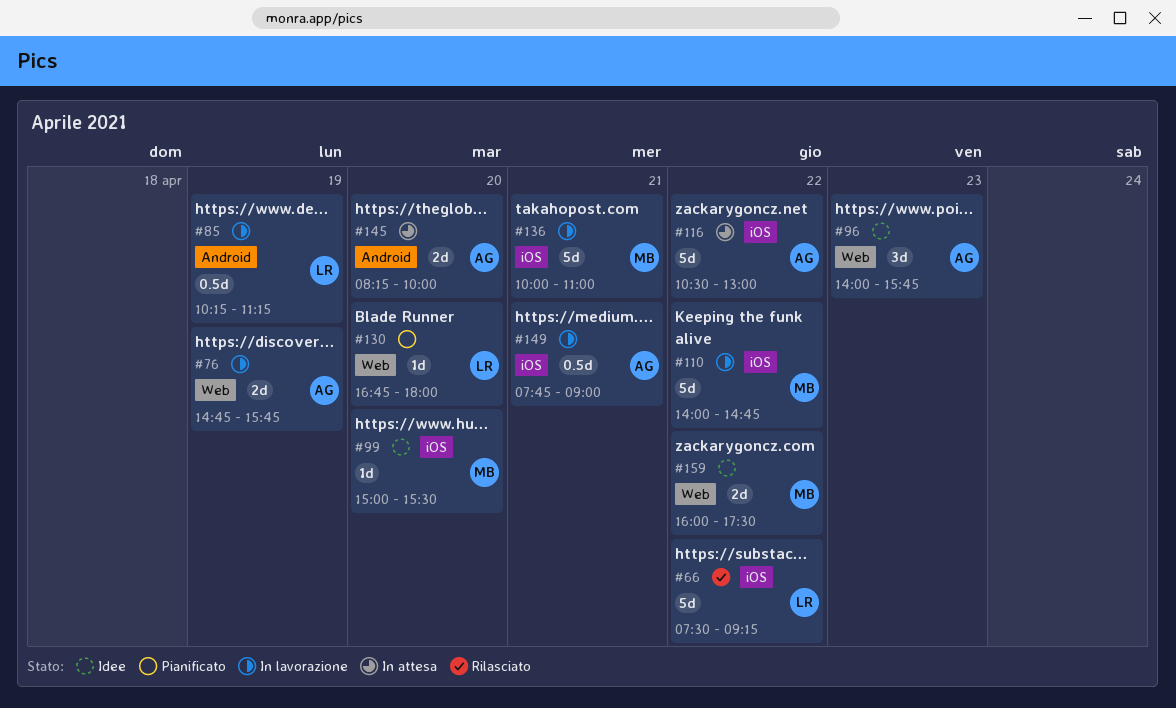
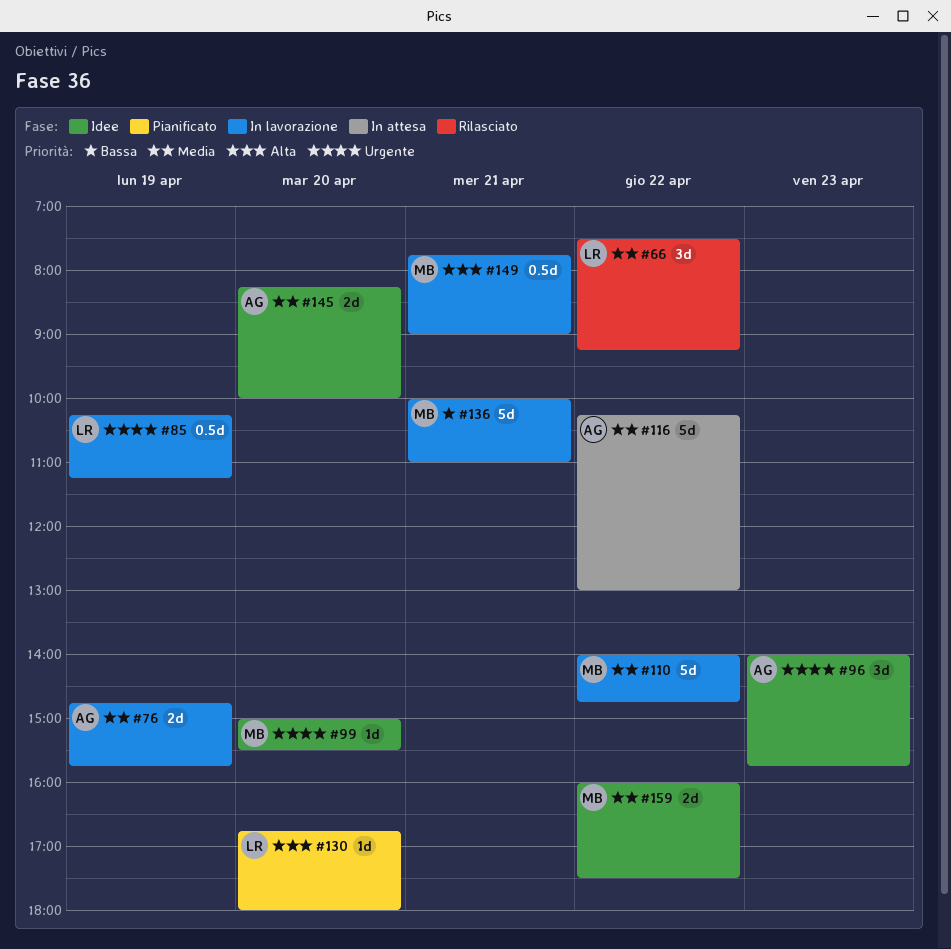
#66, estimate: 5d -> 3d
#116, begins: 10:30 -> 10:15
#145, status: In attesa -> Idee
#149, owner: AG -> MB

